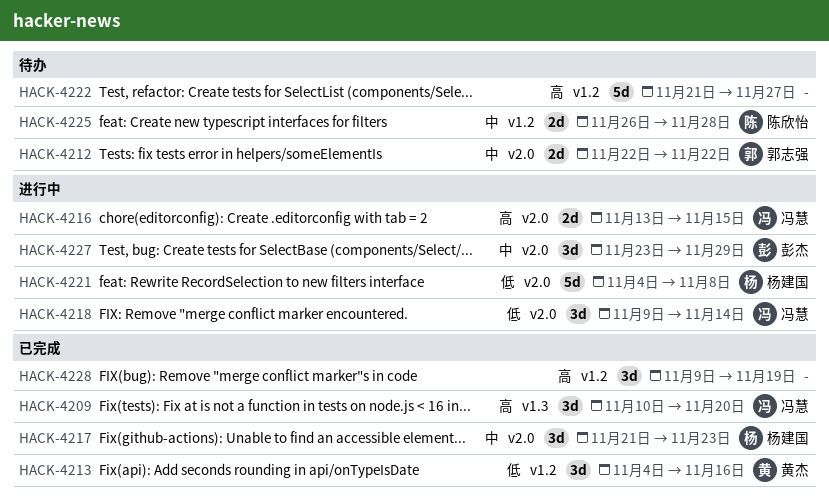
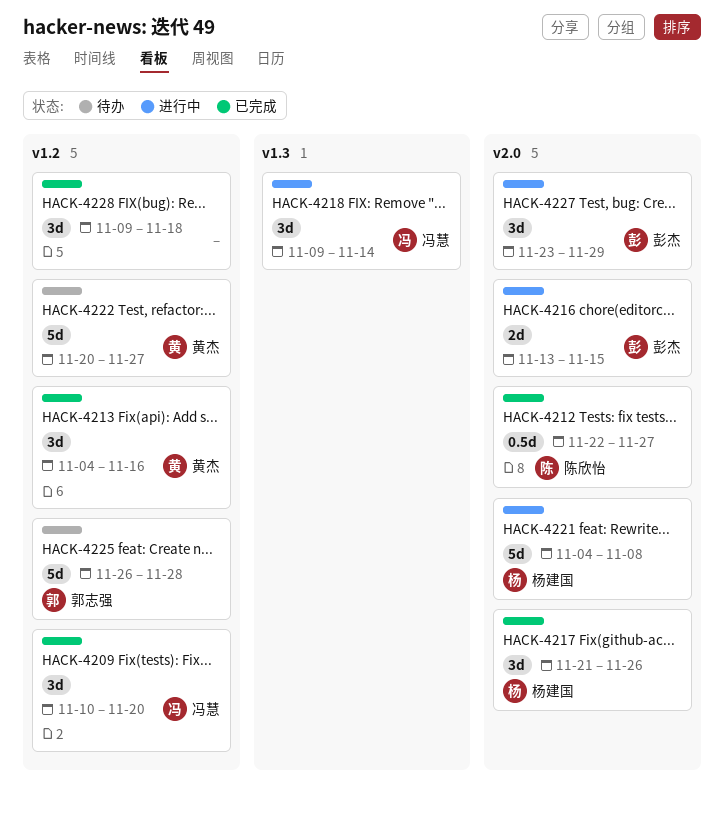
HACK-4209, label: v1.3 -> v1.2
HACK-4212, status: 待办 -> 已完成
HACK-4212, owner: 郭志强 -> 陈欣怡
HACK-4212, estimate: 2d -> 0.5d
HACK-4212, due: Nov 22 -> Nov 27
HACK-4216, owner: 冯慧 -> 彭杰
HACK-4217, due: Nov 23 -> Nov 26
HACK-4218, label: v2.0 -> v1.3
HACK-4222, owner: none -> 黄杰
HACK-4222, start: Nov 21 -> Nov 20
HACK-4225, owner: 陈欣怡 -> 郭志强
HACK-4225, estimate: 2d -> 5d
HACK-4228, due: Nov 19 -> Nov 18

